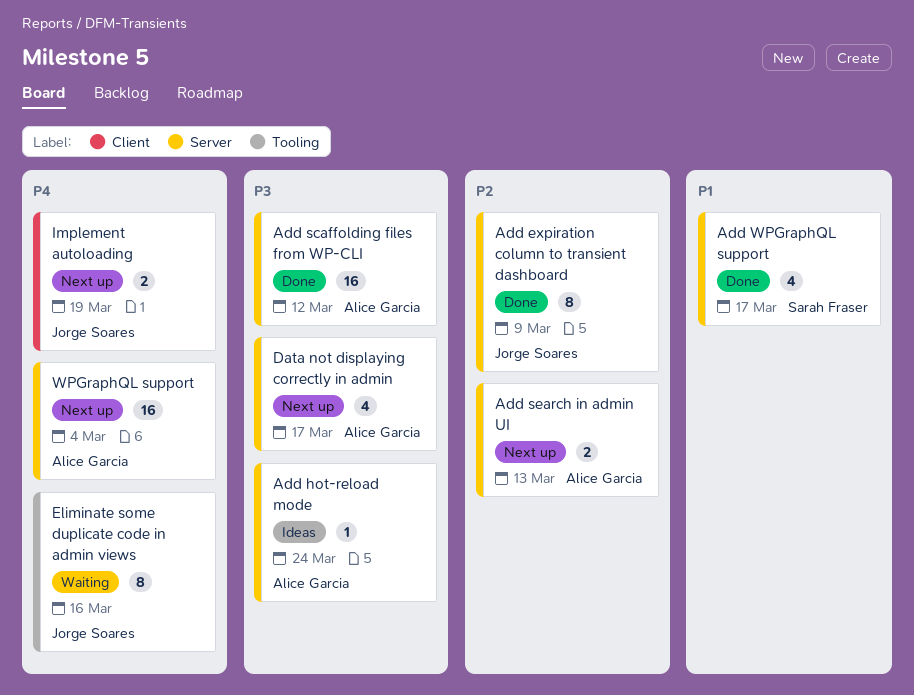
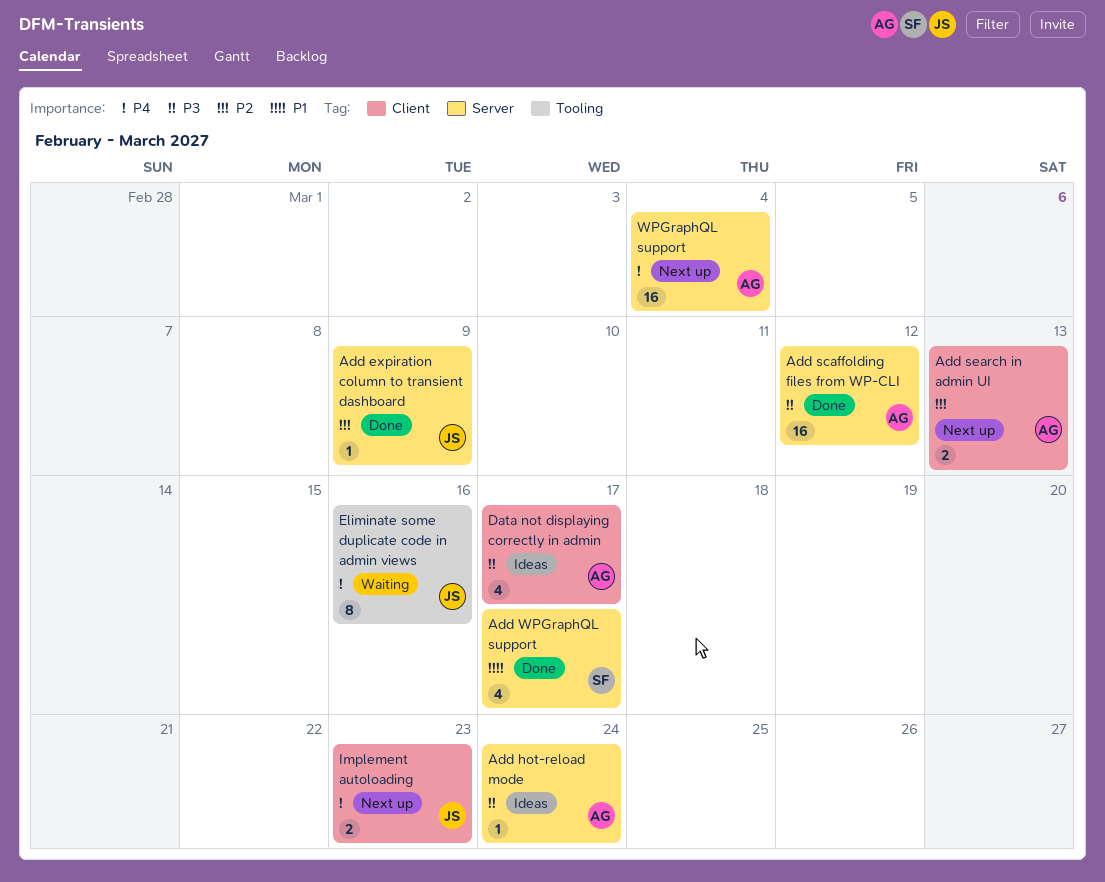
Add expiration column to transient dashboard, estimate: 8 -> 1
Add search in admin UI, label: Server -> Client
Data not displaying correctly in admin, status: Next up -> Ideas
Data not displaying correctly in admin, label: Server -> Client
Implement autoloading, due: Mar 19 -> Mar 23

